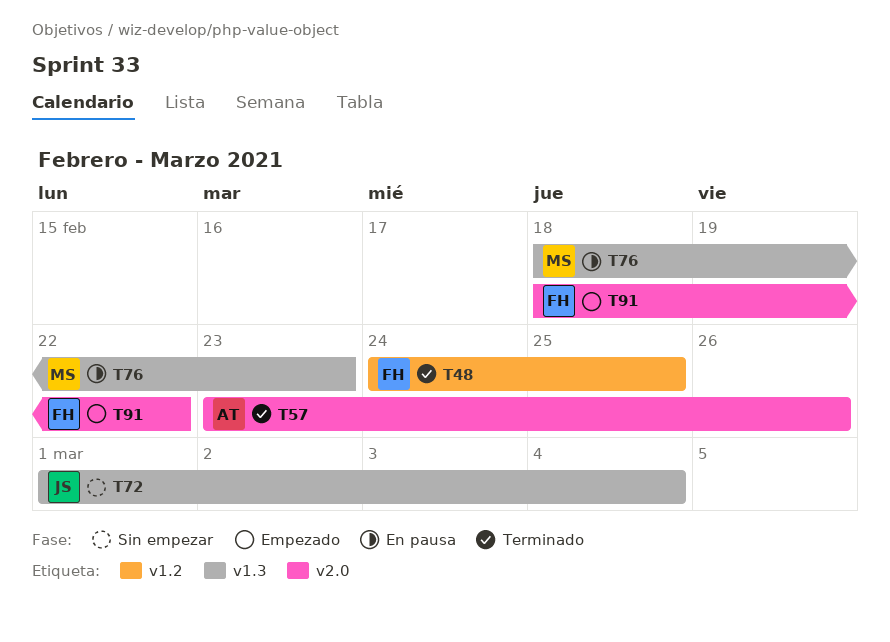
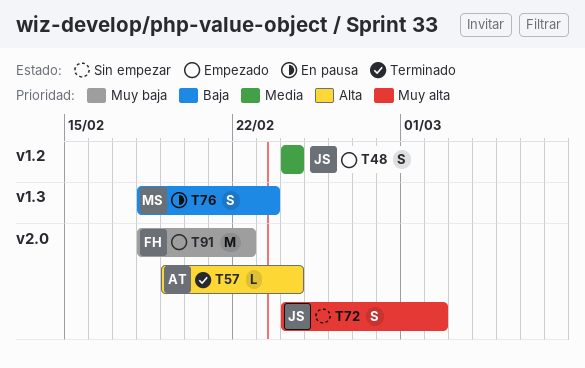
T48, status: Terminado -> Empezado
T48, owner: FH -> JS
T48, due: Feb 25 -> Feb 24
T57, start: Feb 23 -> Feb 19
T57, due: Feb 26 -> Feb 24
T72, label: v1.3 -> v2.0
T72, start: Mar 1 -> Feb 24
T72, due: Mar 4 -> Mar 2

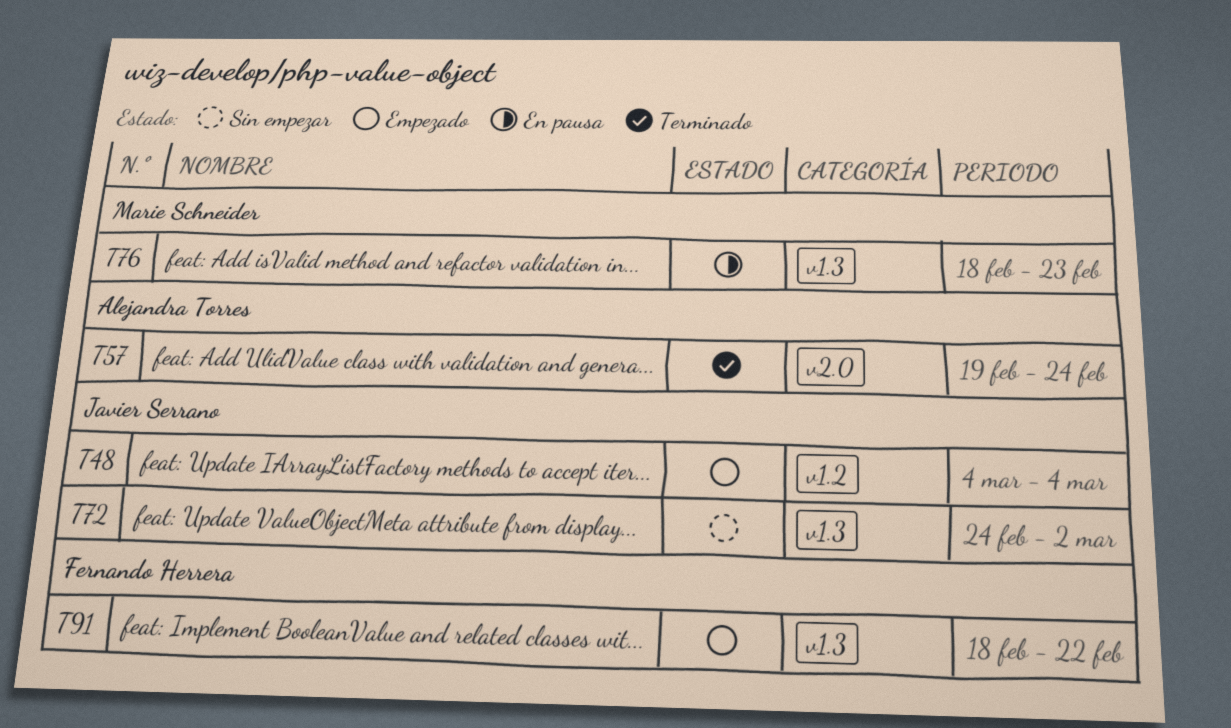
T48, start: Feb 24 -> Mar 4
T48, due: Feb 24 -> Mar 4
T72, label: v2.0 -> v1.3
T91, label: v2.0 -> v1.3

